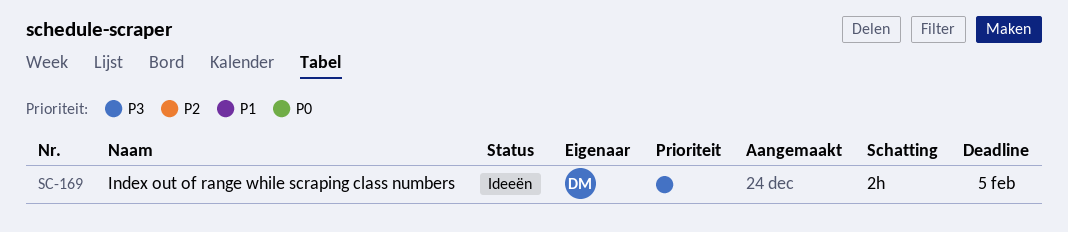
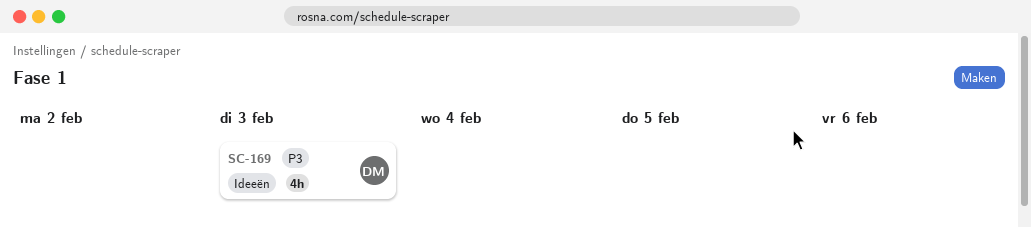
SC-169, estimate: 2h -> 4h
SC-169, due: Feb 5 -> Feb 3

